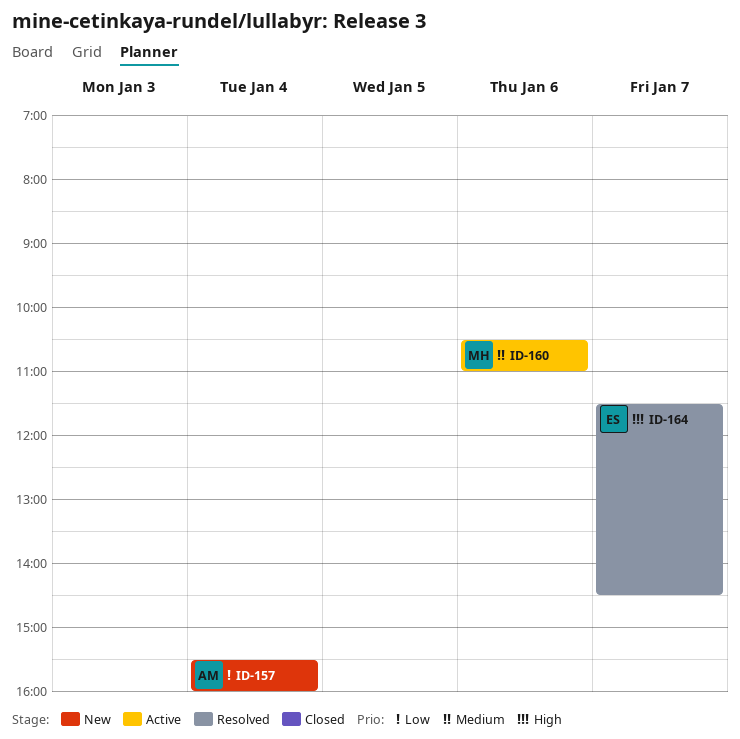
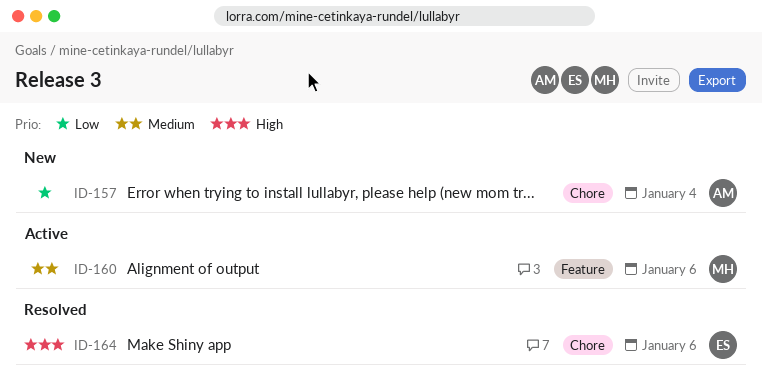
ID-164, day: Jan 7 -> Jan 6

